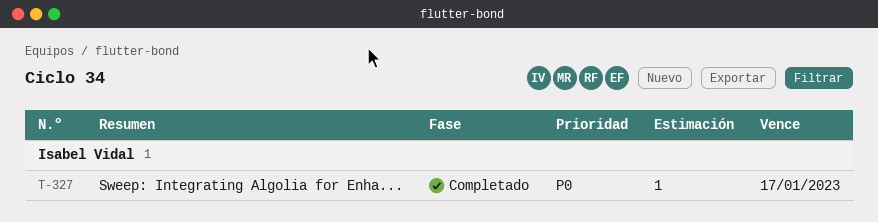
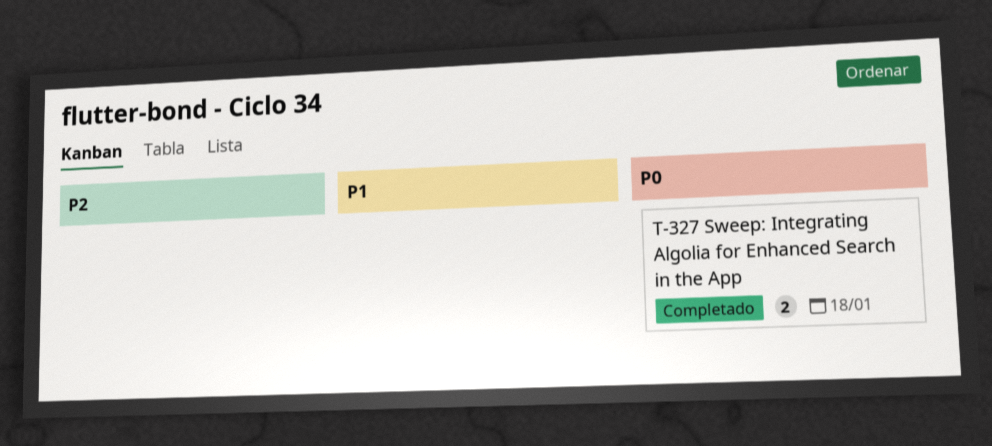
T-327, estimate: 1 -> 2
T-327, due: Jan 17 -> Jan 18

